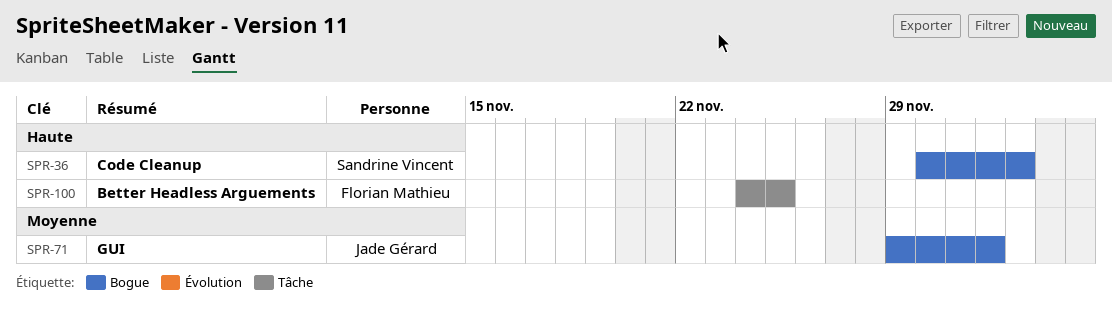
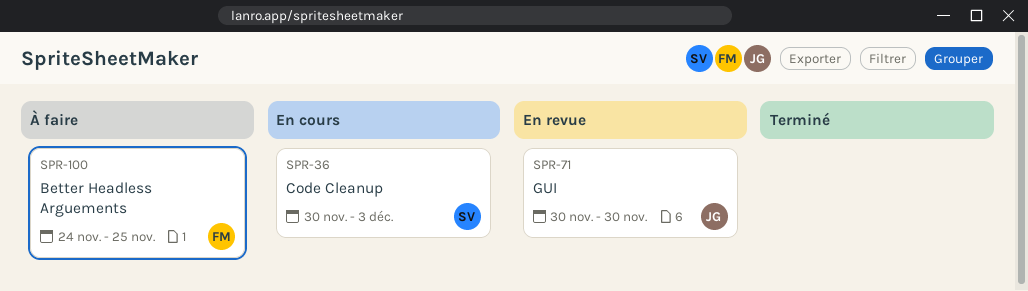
SPR-71, start: Nov 29 -> Nov 30
SPR-71, due: Dec 2 -> Nov 30

